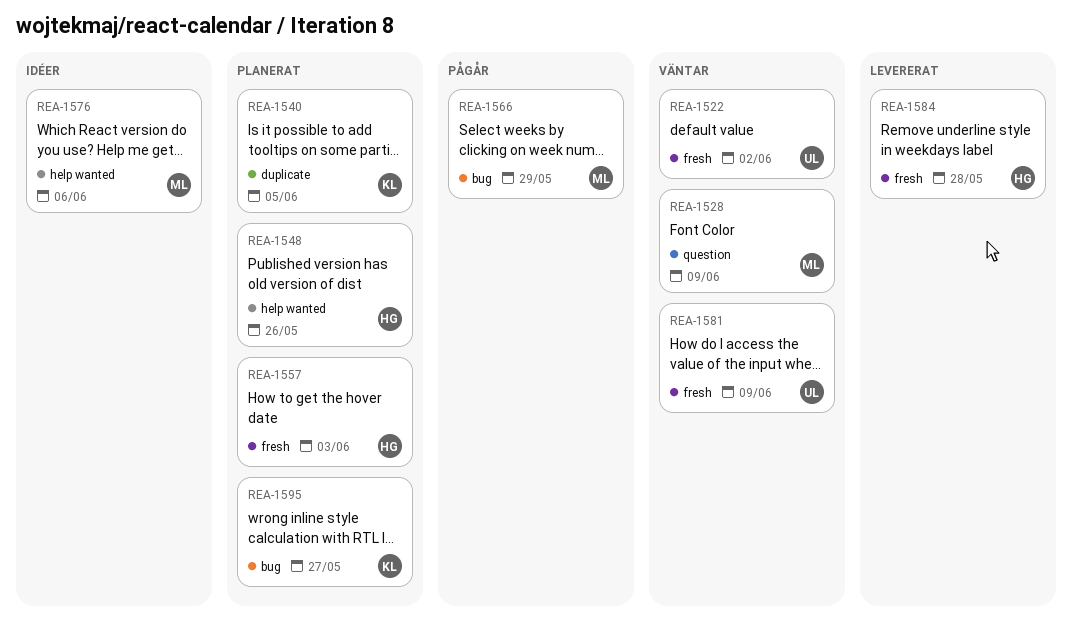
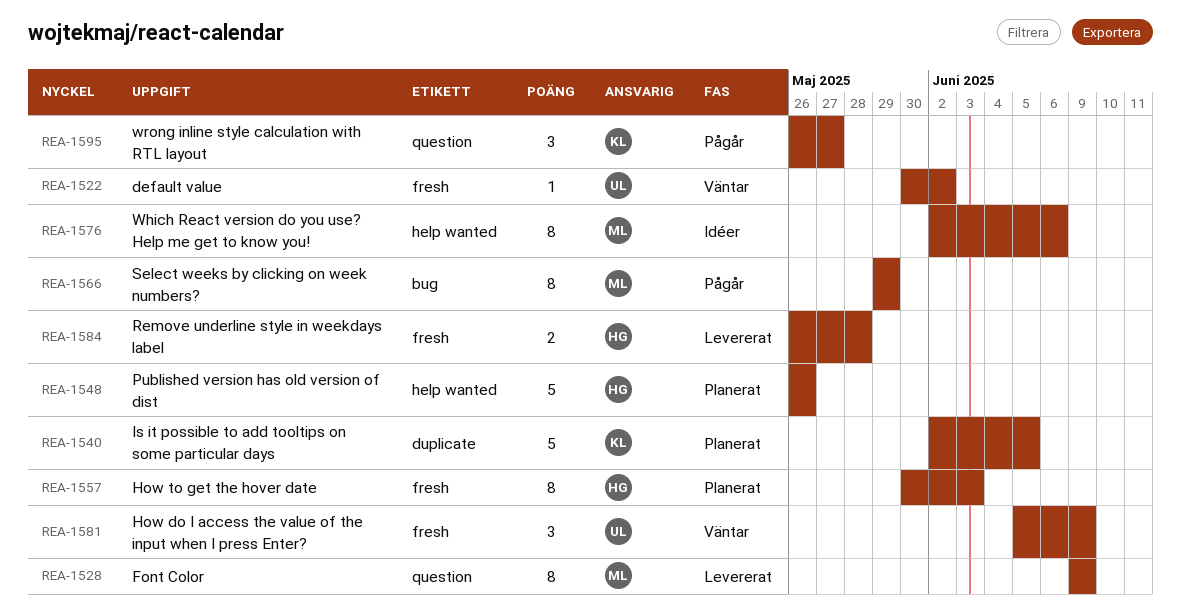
REA-1528, status: Väntar -> Levererat
REA-1595, status: Planerat -> Pågår
REA-1595, label: bug -> question

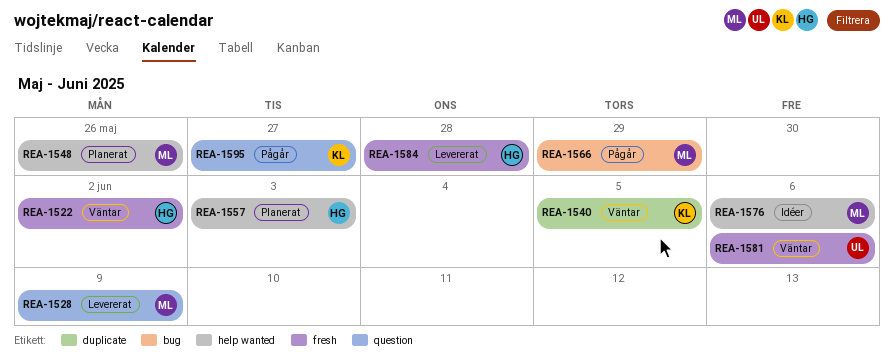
REA-1522, owner: UL -> HG
REA-1540, status: Planerat -> Väntar
REA-1548, owner: HG -> ML
REA-1557, label: fresh -> help wanted
REA-1581, due: Jun 9 -> Jun 6

